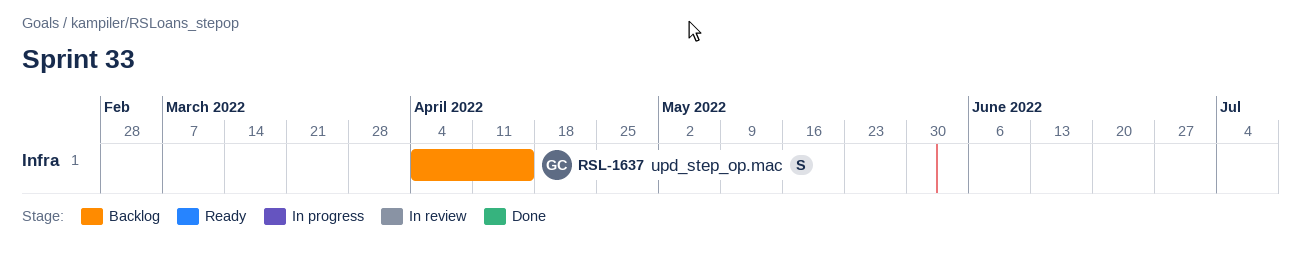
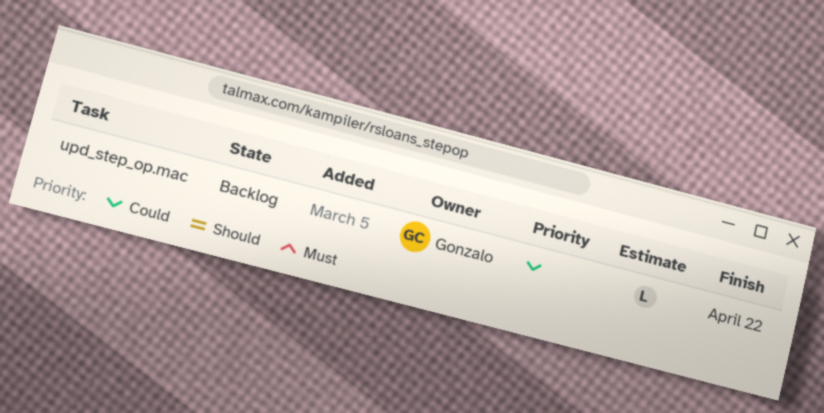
upd_step_op.mac, estimate: S -> L
upd_step_op.mac, due: Apr 15 -> Apr 22

